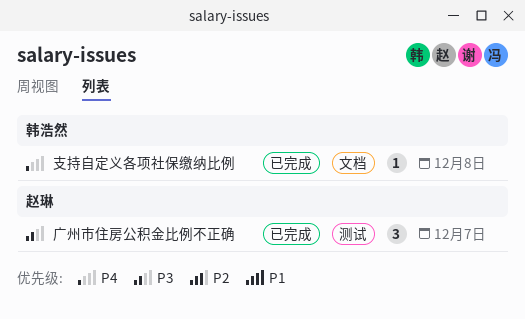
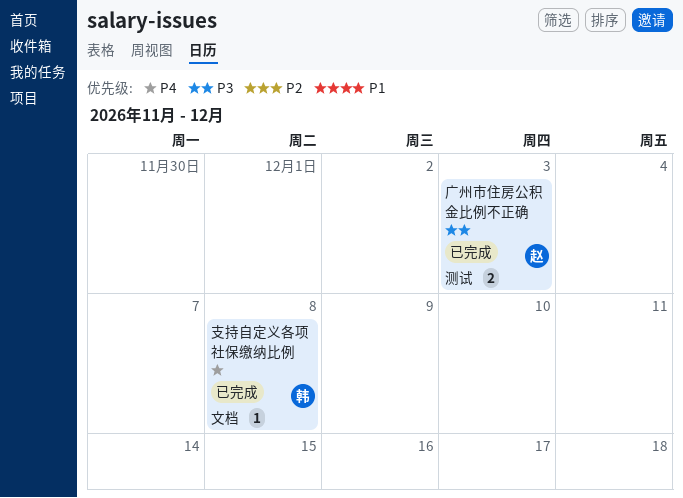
广州市住房公积金比例不正确, estimate: 3 -> 2
广州市住房公积金比例不正确, due: Dec 7 -> Dec 3

